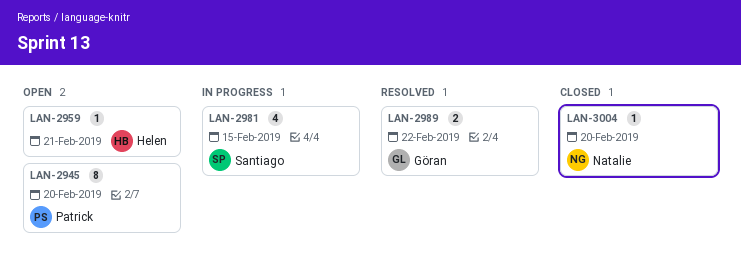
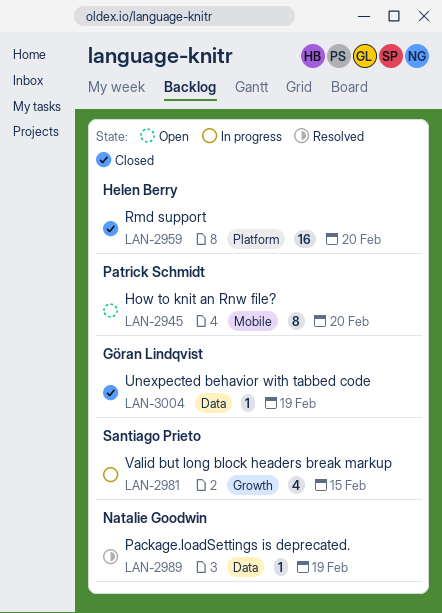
LAN-2959, status: Open -> Closed
LAN-2959, estimate: 1 -> 16
LAN-2959, due: Feb 21 -> Feb 20
LAN-2989, owner: Göran Lindqvist -> Natalie Goodwin
LAN-2989, estimate: 2 -> 1
LAN-2989, due: Feb 22 -> Feb 19
LAN-3004, owner: Natalie Goodwin -> Göran Lindqvist
LAN-3004, due: Feb 20 -> Feb 19

